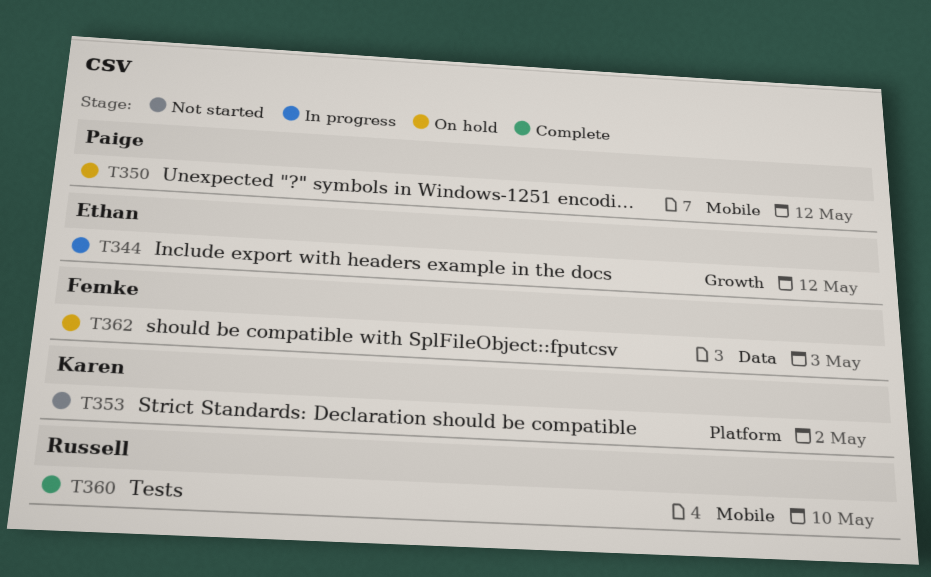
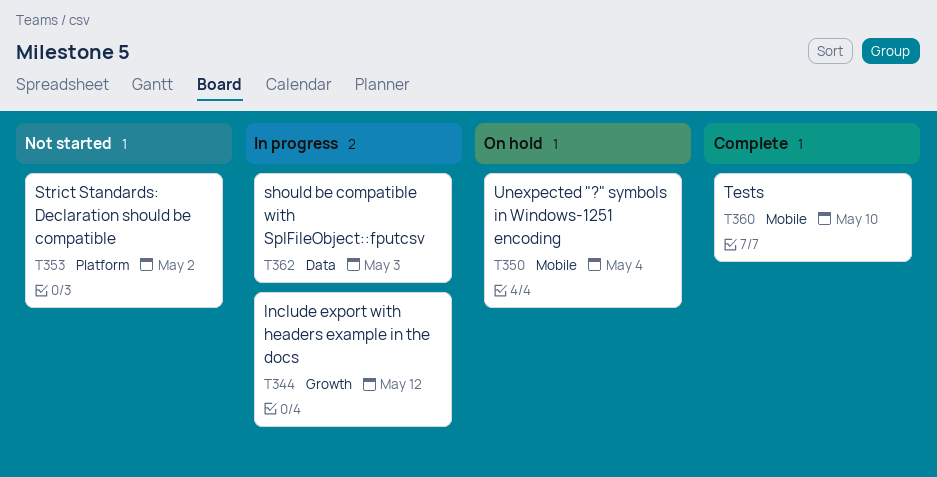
T350, due: May 12 -> May 4
T362, status: On hold -> In progress

